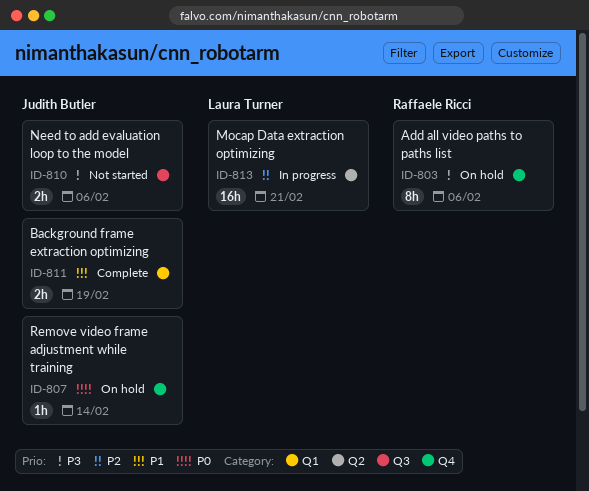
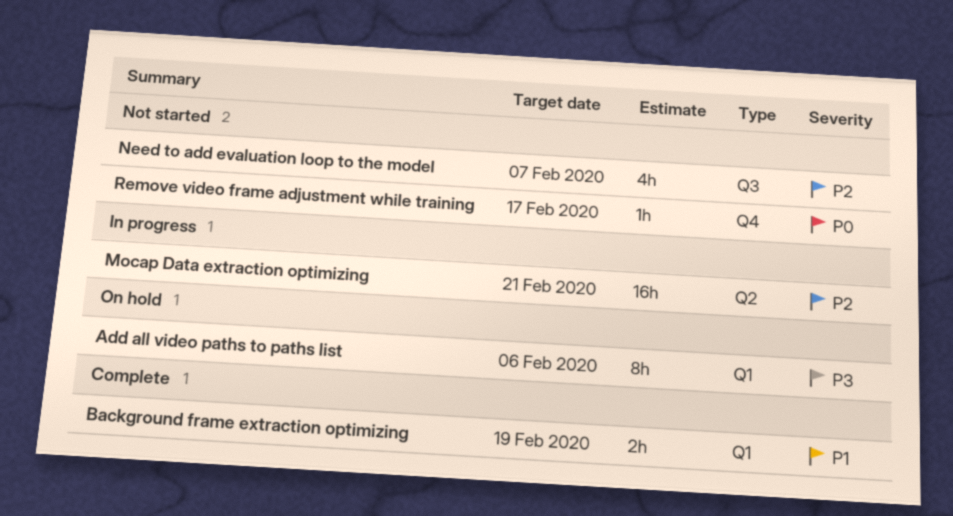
Add all video paths to paths list, label: Q4 -> Q1
Need to add evaluation loop to the model, priority: P3 -> P2
Need to add evaluation loop to the model, estimate: 2h -> 4h
Need to add evaluation loop to the model, due: Feb 6 -> Feb 7
Remove video frame adjustment while training, status: On hold -> Not started
Remove video frame adjustment while training, due: Feb 14 -> Feb 17

